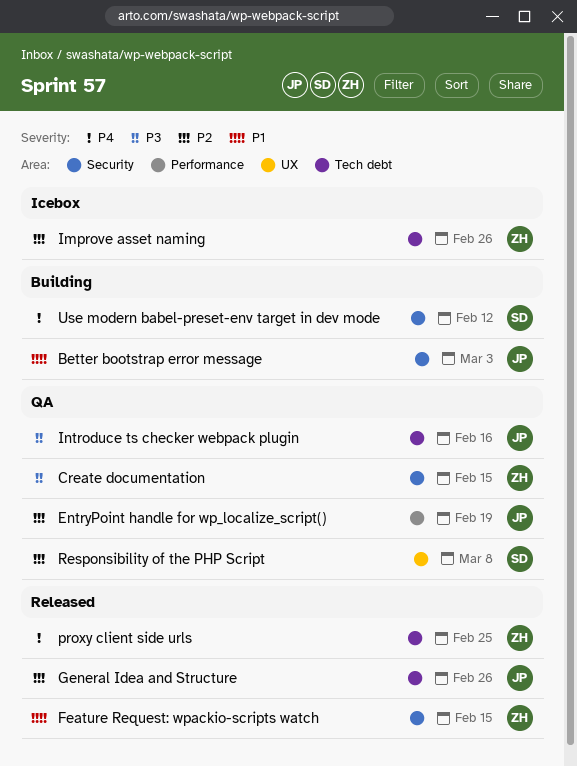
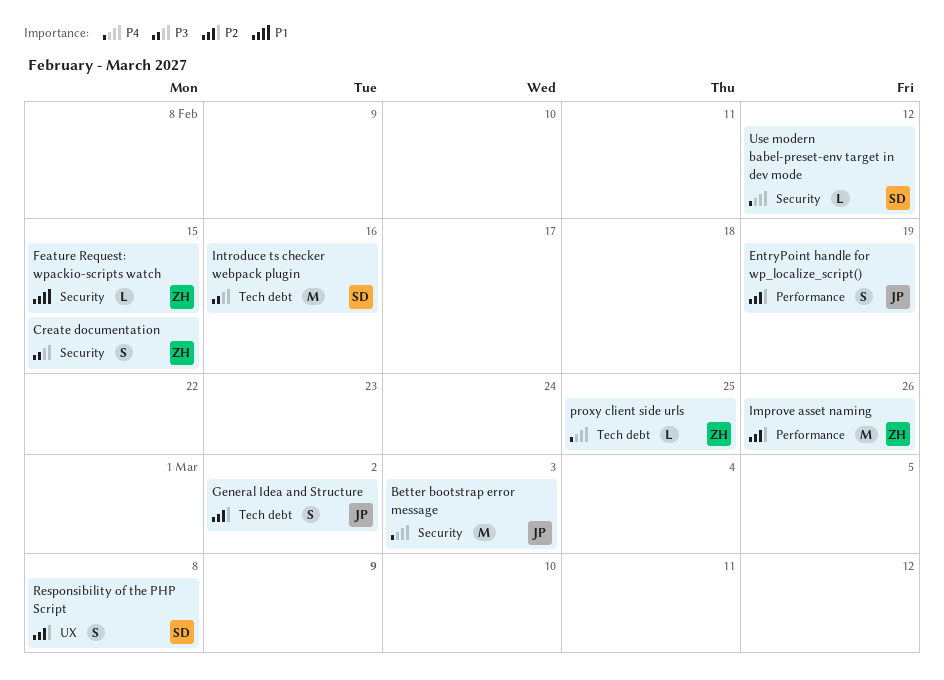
Better bootstrap error message, priority: P1 -> P4
General Idea and Structure, due: Feb 26 -> Mar 2
Improve asset naming, label: Tech debt -> Performance
Introduce ts checker webpack plugin, owner: JP -> SD

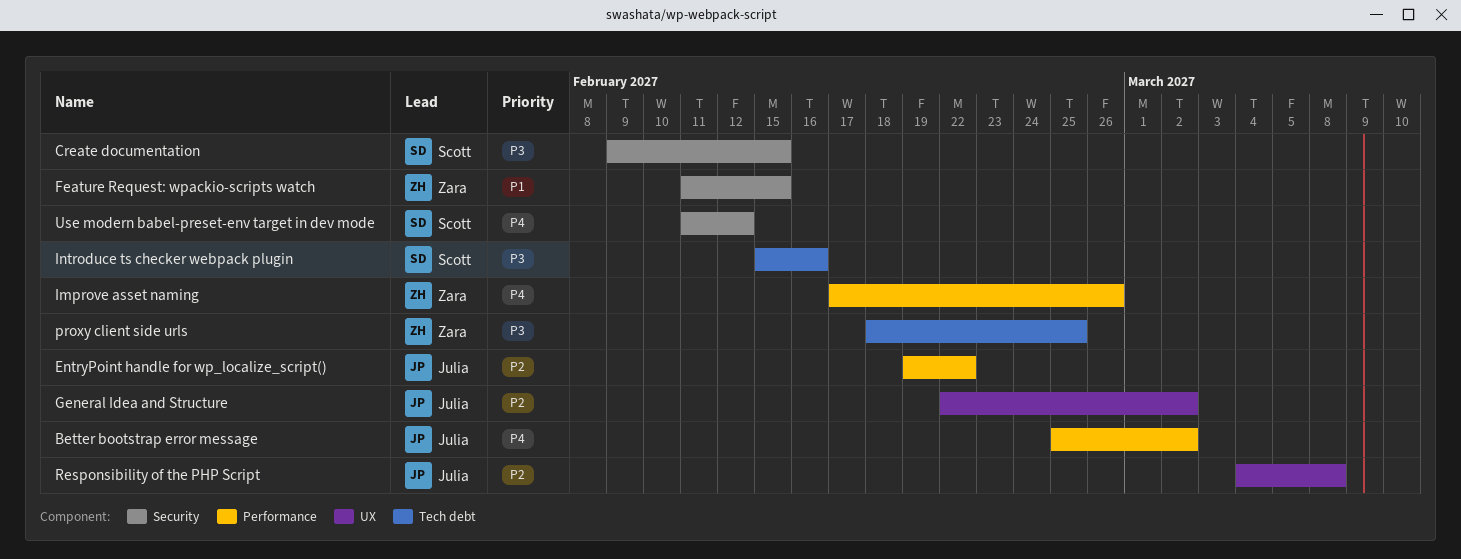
Better bootstrap error message, label: Security -> Performance
Better bootstrap error message, due: Mar 3 -> Mar 2
Create documentation, owner: Zara -> Scott
EntryPoint handle for wp_localize_script(), due: Feb 19 -> Feb 22
General Idea and Structure, label: Tech debt -> UX
Improve asset naming, priority: P2 -> P4
proxy client side urls, priority: P4 -> P3
Responsibility of the PHP Script, owner: Scott -> Julia

